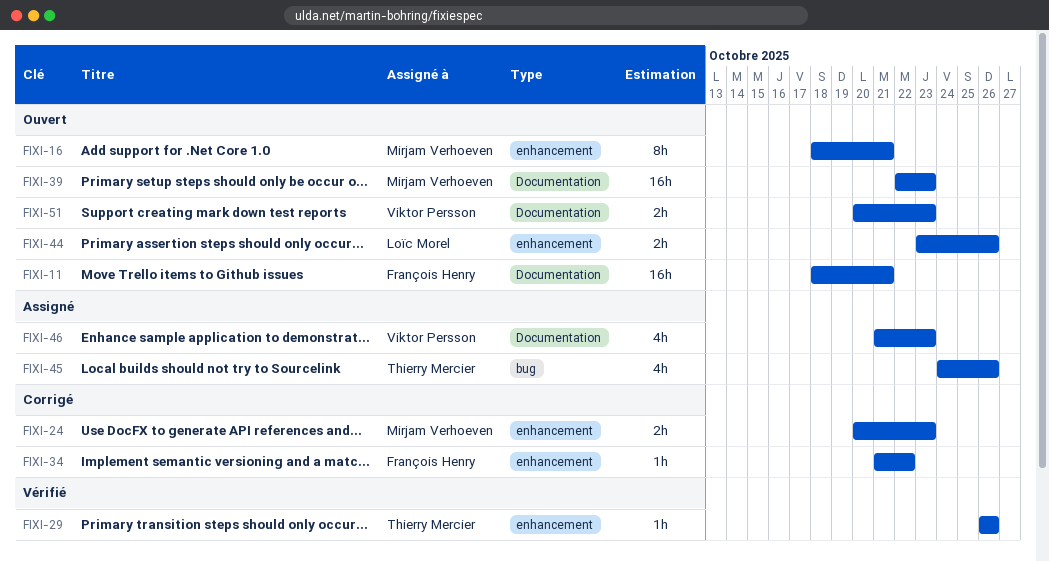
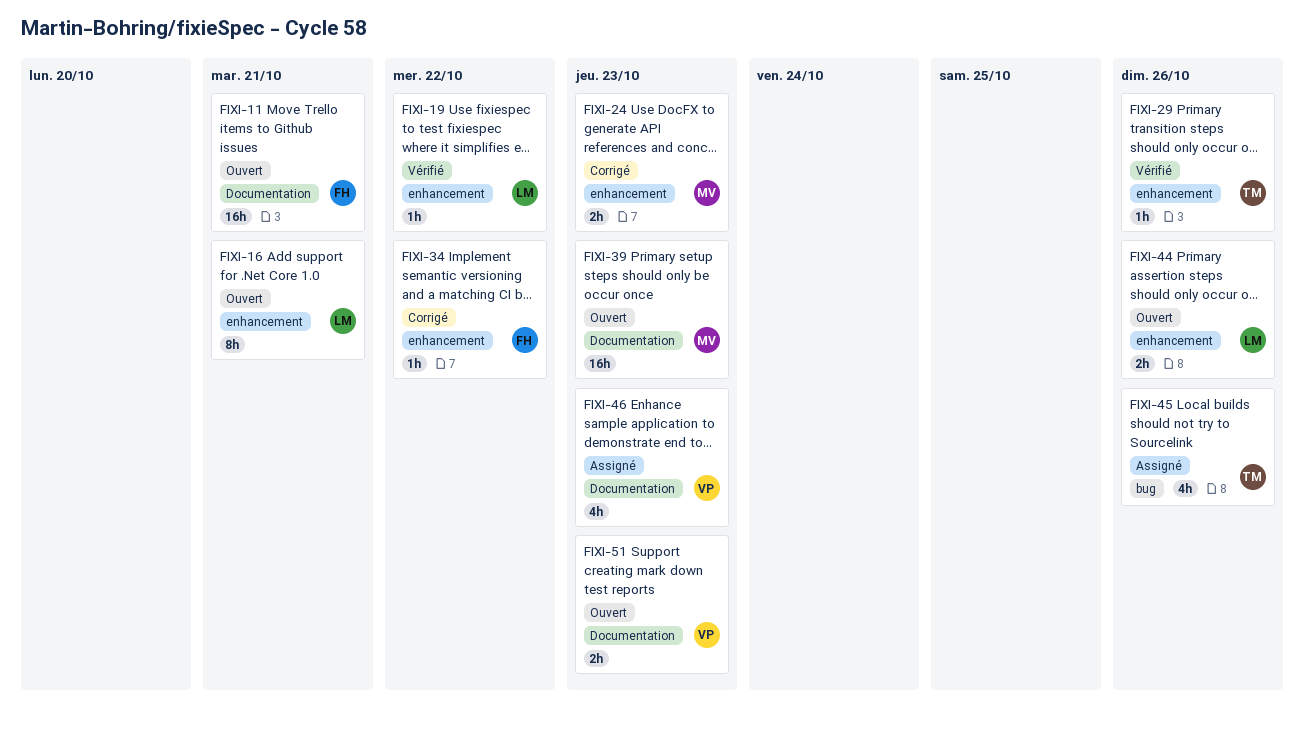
FIXI-16, owner: Mirjam Verhoeven -> Loïc Morel
FIXI-19: none -> present

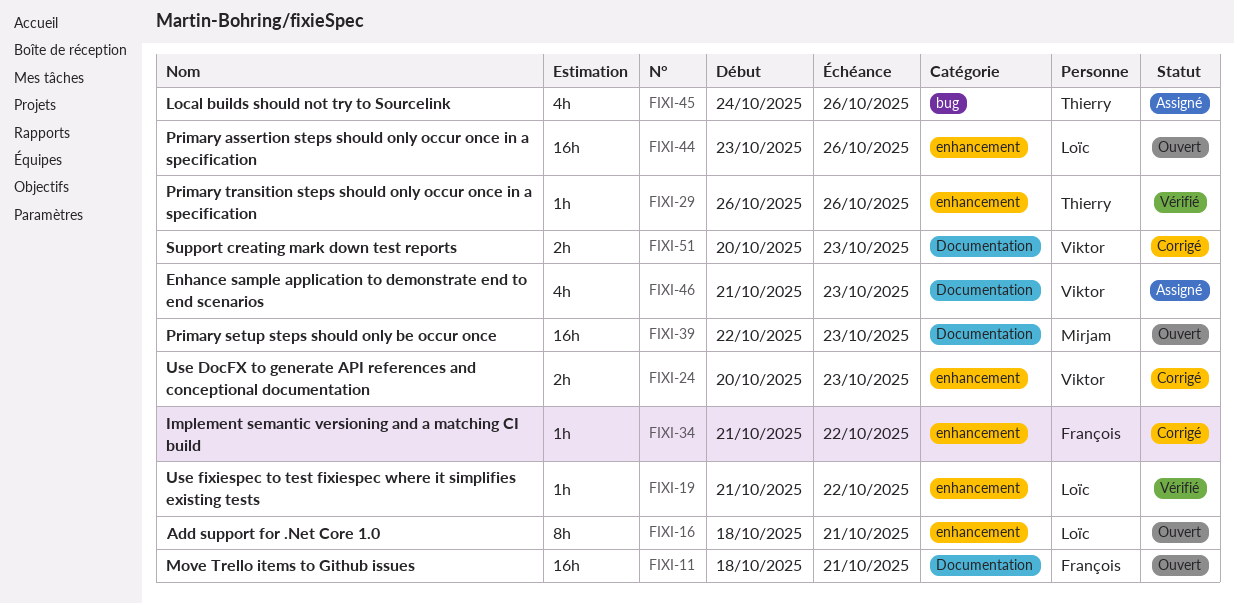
FIXI-24, owner: Mirjam -> Viktor
FIXI-44, estimate: 2h -> 16h
FIXI-51, status: Ouvert -> Corrigé

